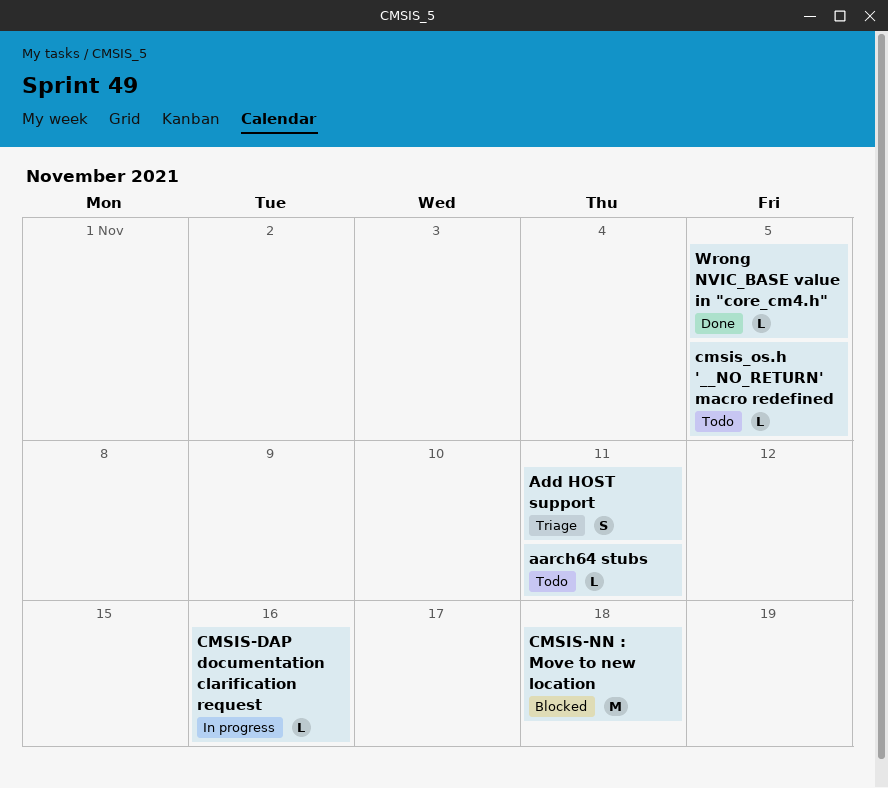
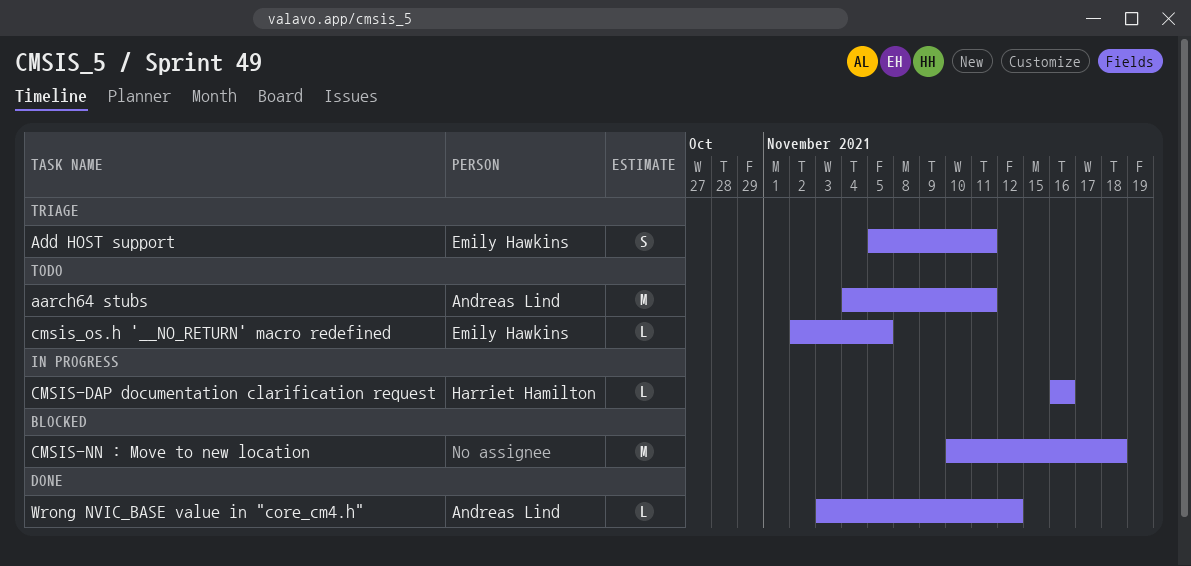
aarch64 stubs, estimate: L -> M
Wrong NVIC_BASE value in "core_cm4.h", due: Nov 5 -> Nov 12

